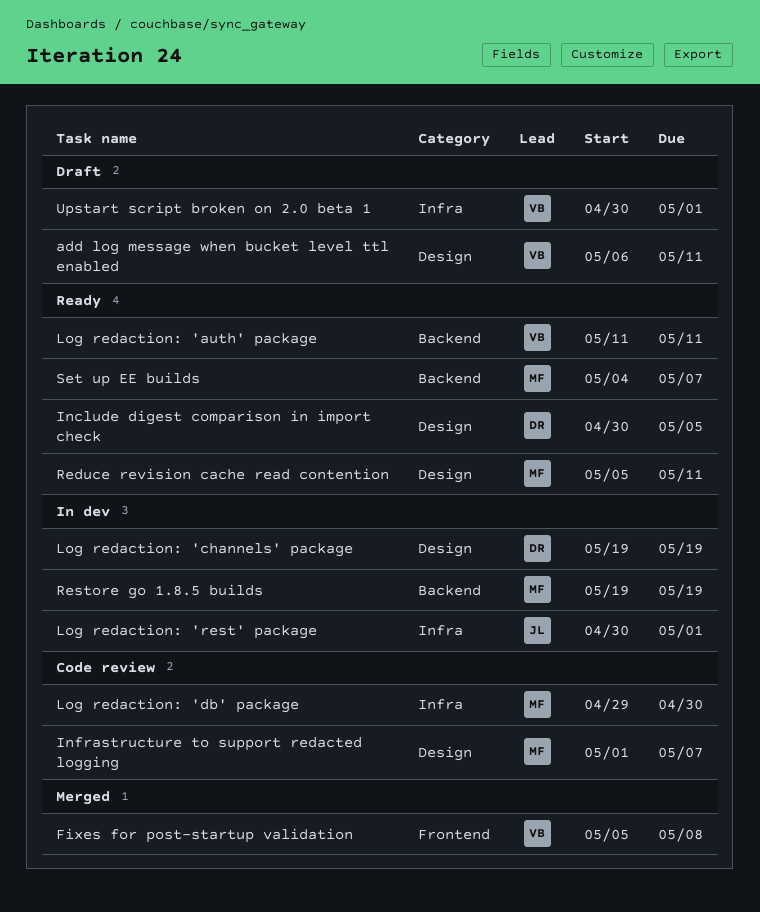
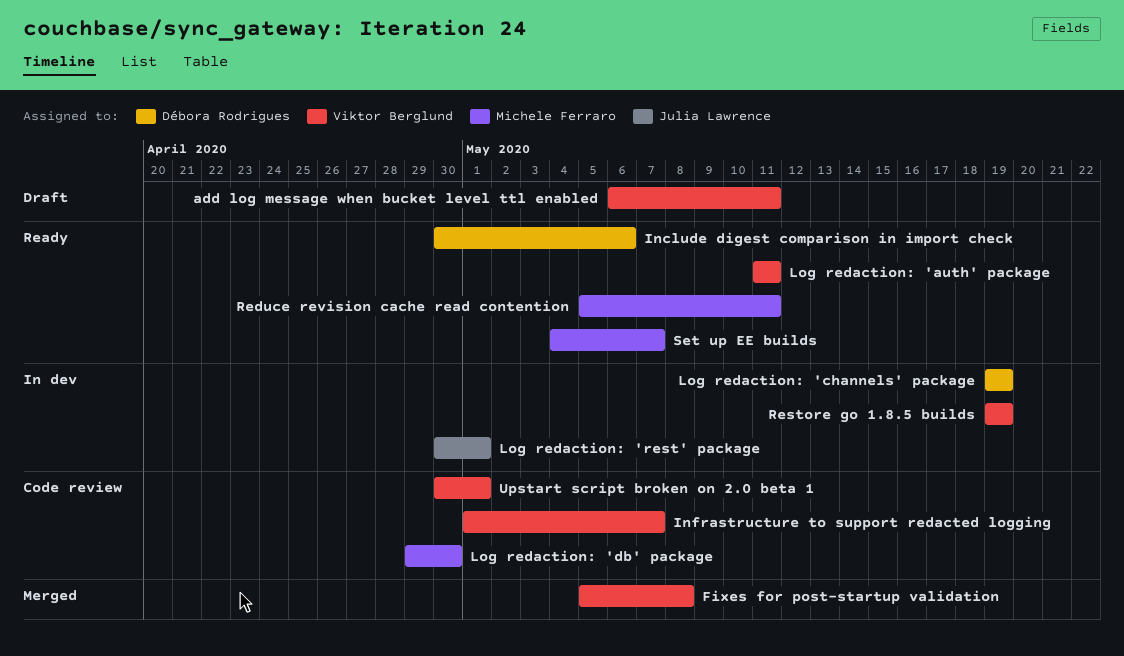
Include digest comparison in import check, due: May 5 -> May 6
Infrastructure to support redacted logging, owner: Michele Ferraro -> Viktor Berglund
Restore go 1.8.5 builds, owner: Michele Ferraro -> Viktor Berglund
Upstart script broken on 2.0 beta 1, status: Draft -> Code review

